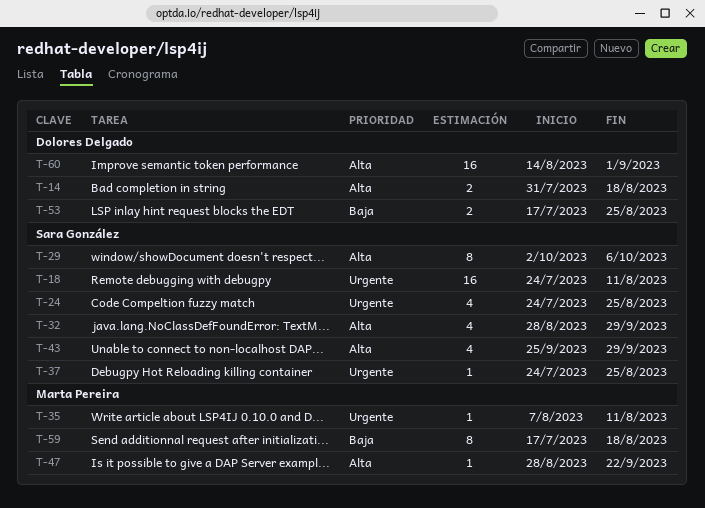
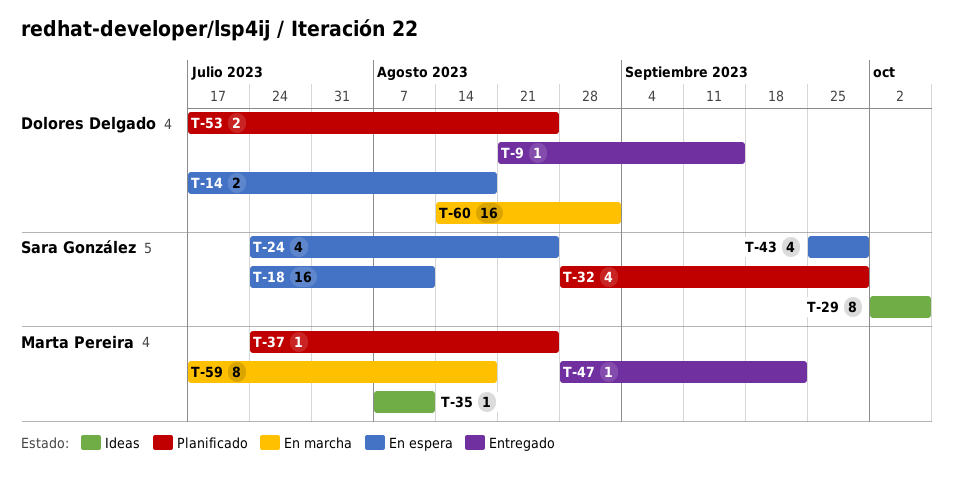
T-9: none -> present
T-14, start: Jul 31 -> Jul 17
T-37, owner: Sara González -> Marta Pereira

